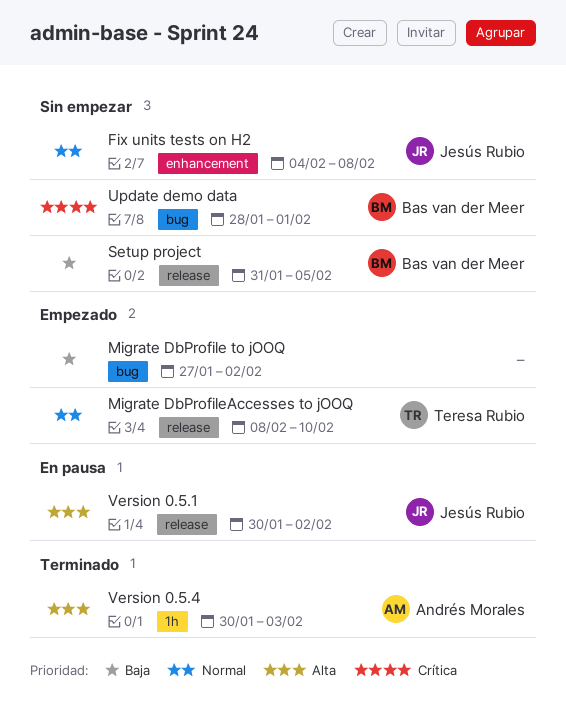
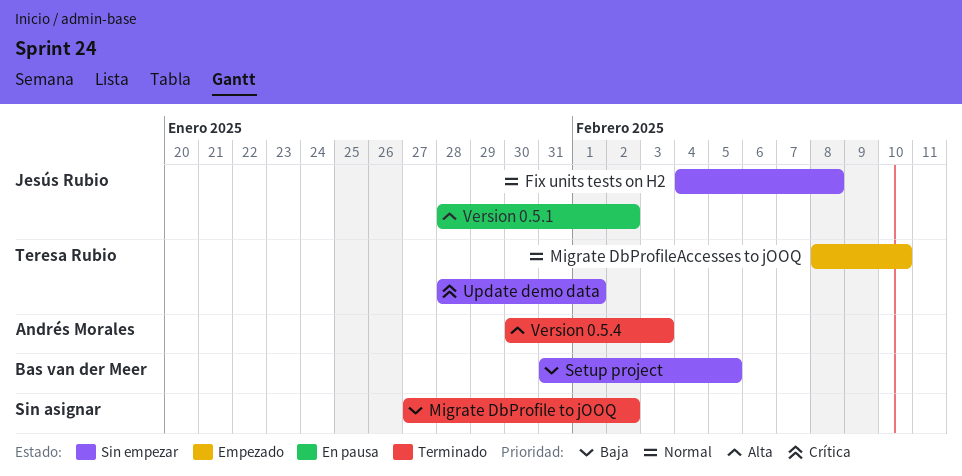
Migrate DbProfile to jOOQ, status: Empezado -> Terminado
Update demo data, owner: Bas van der Meer -> Teresa Rubio
Version 0.5.1, start: Jan 30 -> Jan 28

